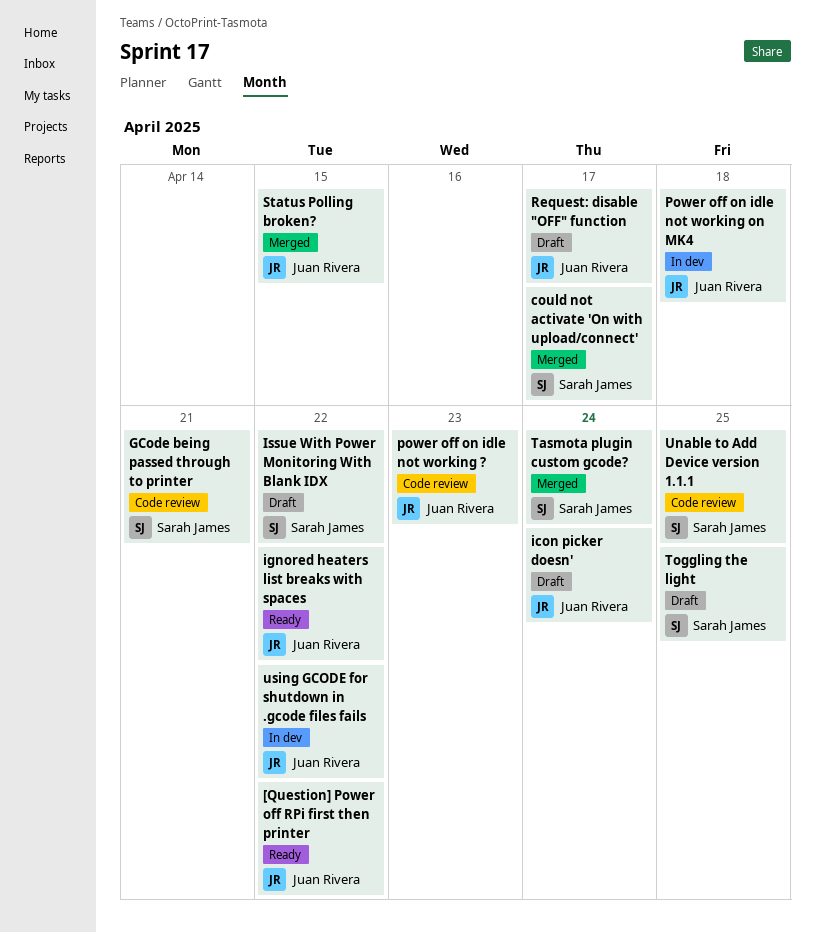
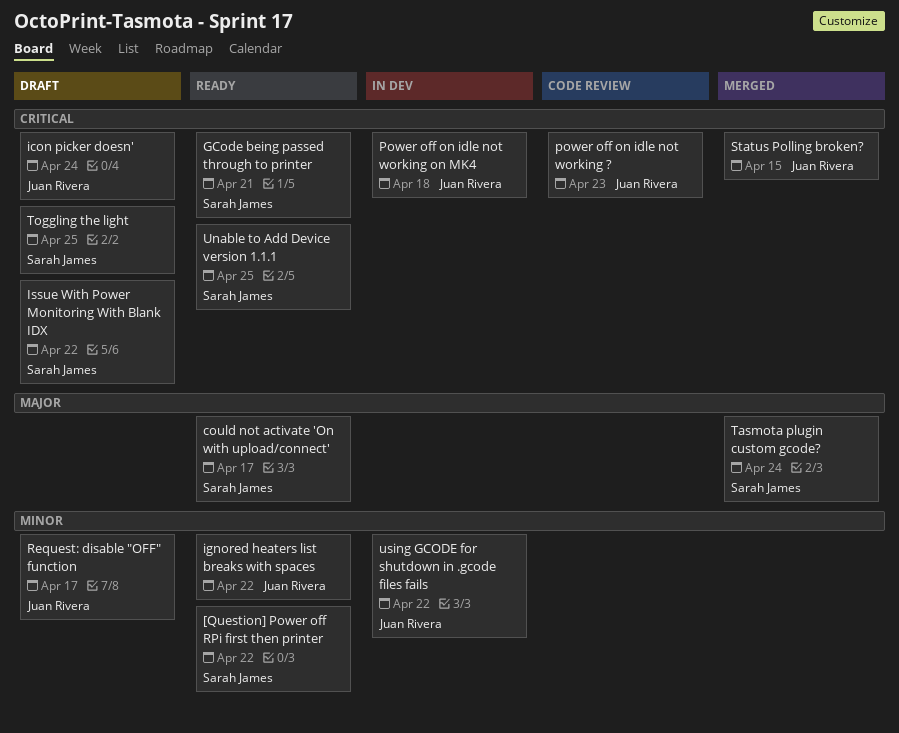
[Question] Power off RPi first then printer, owner: Juan Rivera -> Sarah James
could not activate 'On with upload/connect', status: Merged -> Ready
GCode being passed through to printer, status: Code review -> Ready
Unable to Add Device version 1.1.1, status: Code review -> Ready

